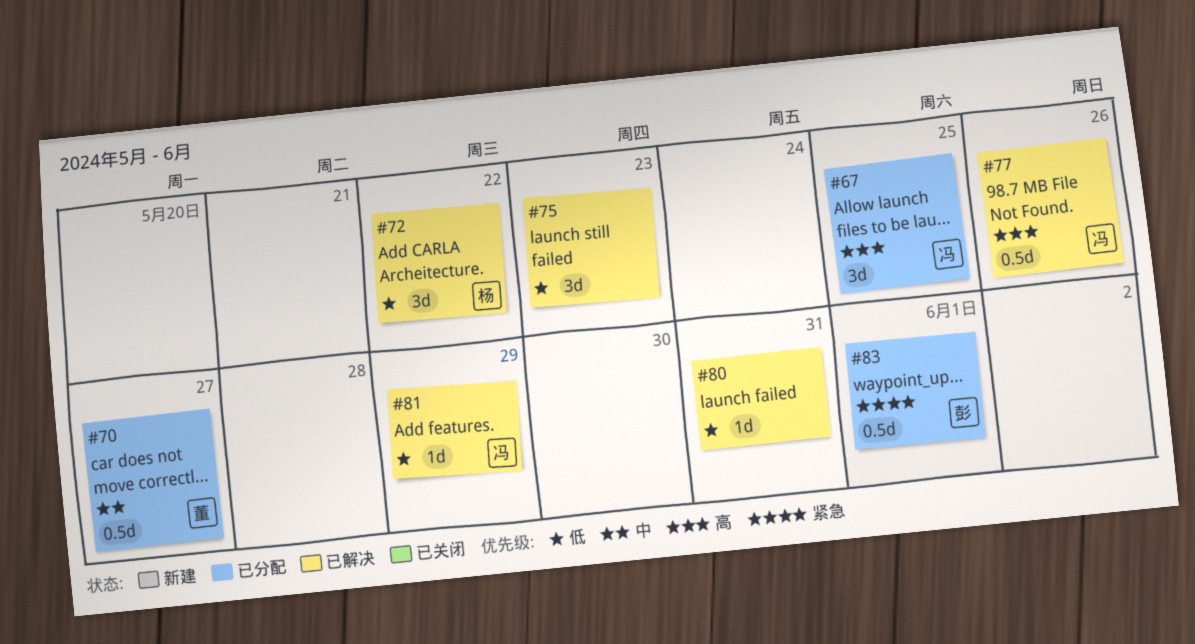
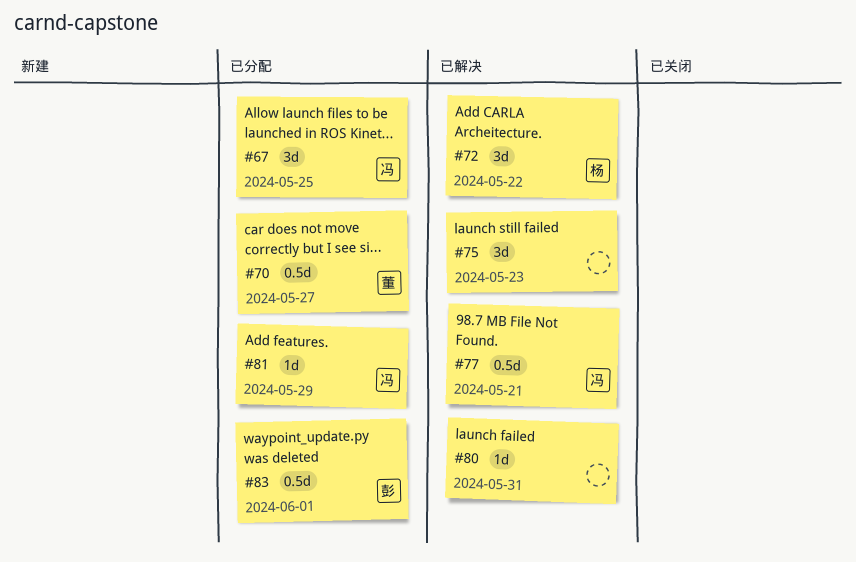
#77, due: May 26 -> May 21
#81, status: 已解决 -> 已分配

